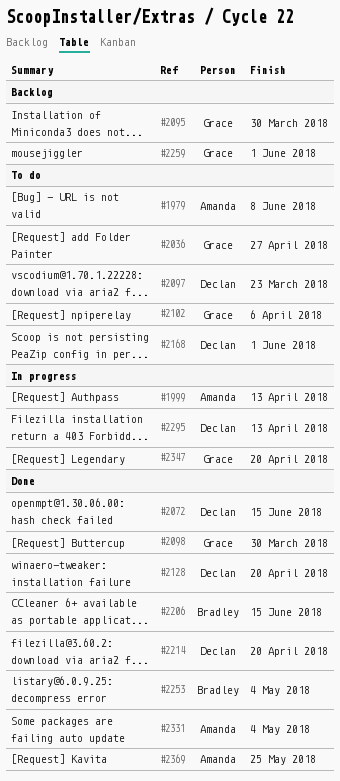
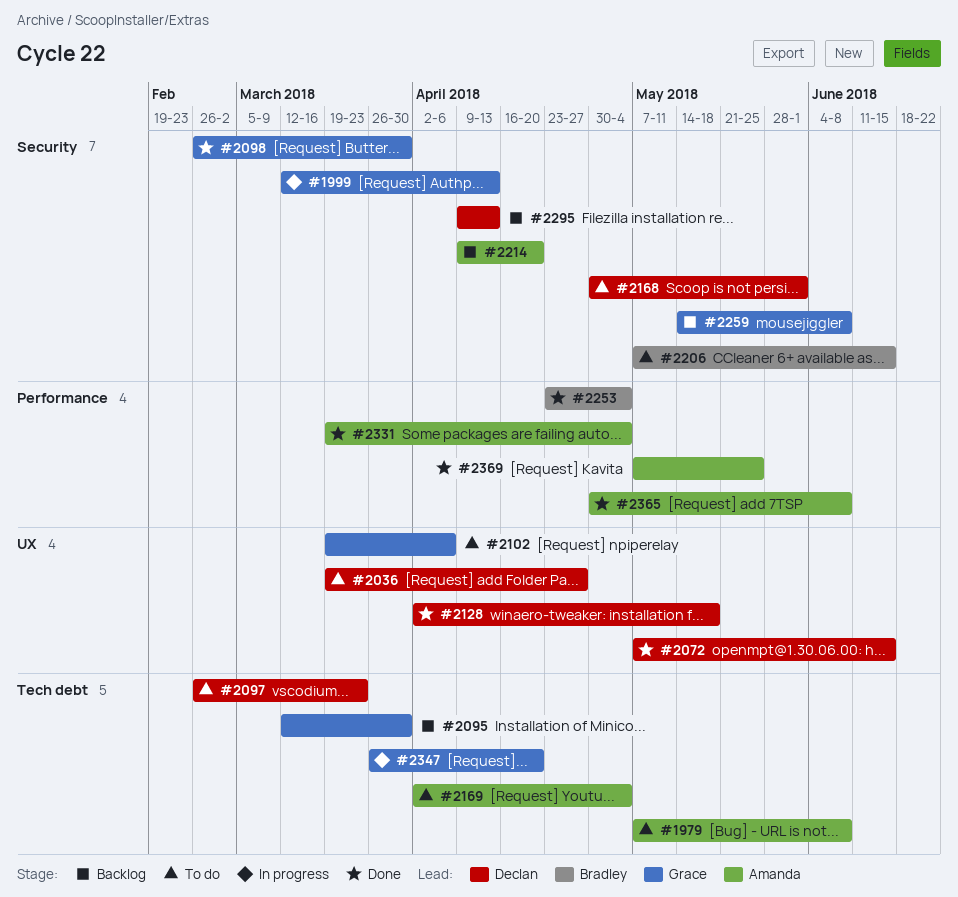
#1999, owner: Amanda -> Grace
#2036, owner: Grace -> Declan
#2128, due: Apr 20 -> May 18
#2169: none -> present
#2206, status: Done -> To do
#2214, status: Done -> Backlog
#2214, owner: Declan -> Amanda
#2259, due: Jun 1 -> Jun 8
#2295, status: In progress -> Backlog
#2365: none -> present

